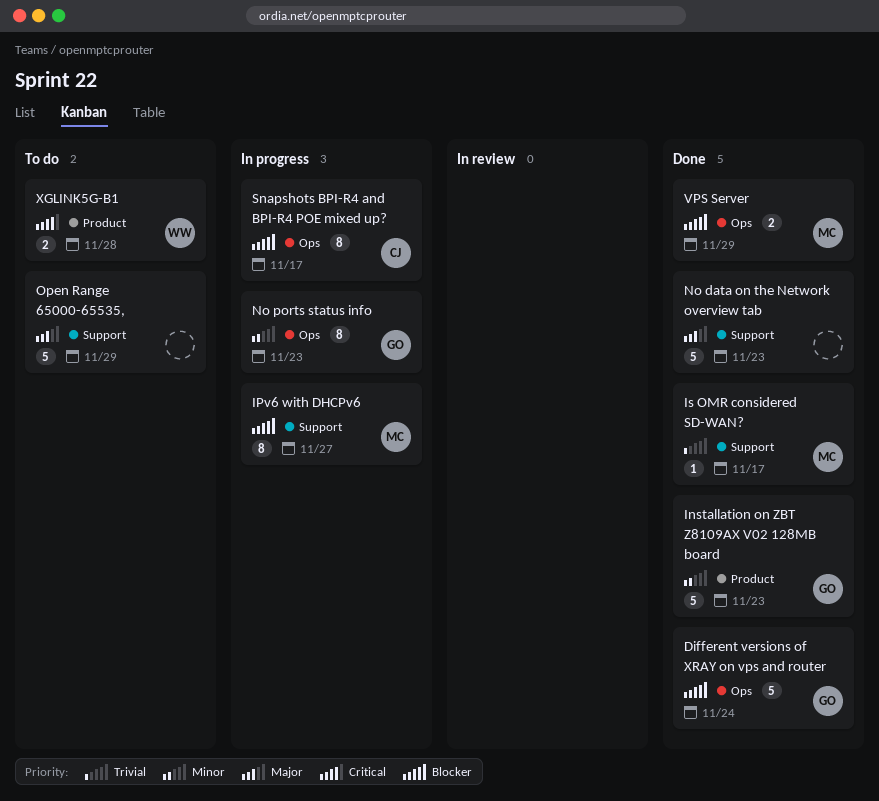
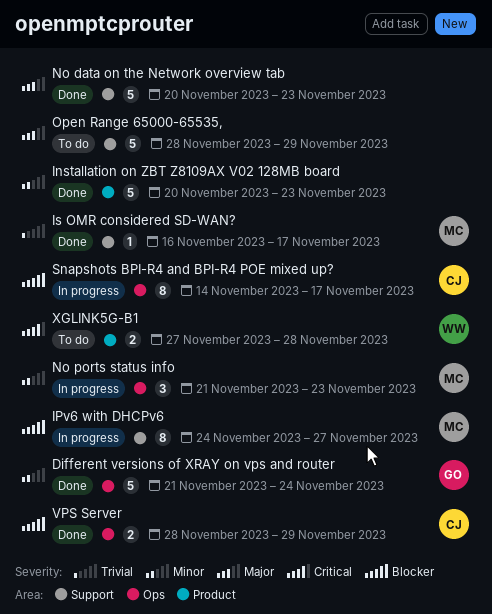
Different versions of XRAY on vps and router, priority: Blocker -> Minor
Installation on ZBT Z8109AX V02 128MB board, owner: GO -> none
No ports status info, owner: GO -> MC
No ports status info, estimate: 8 -> 3
VPS Server, owner: MC -> CJ

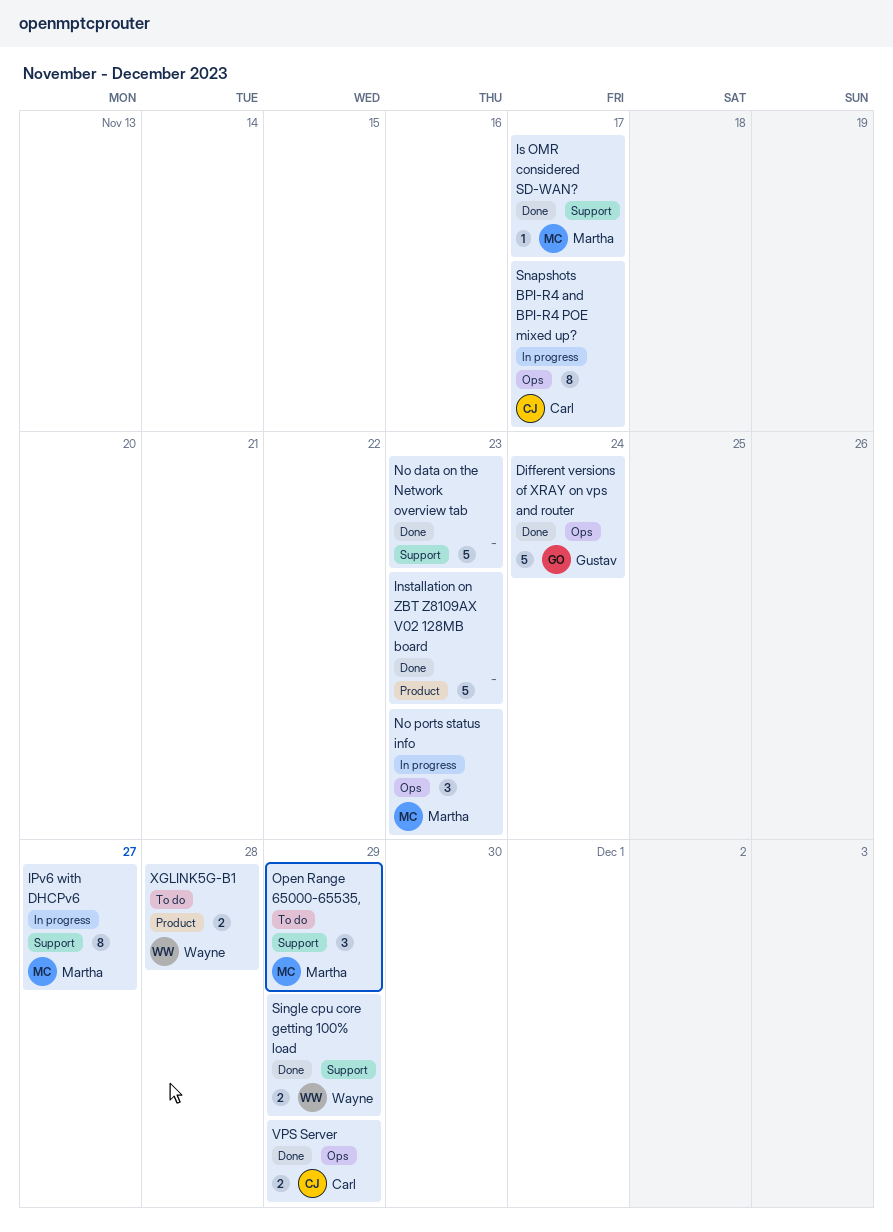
Open Range 65000-65535,, owner: none -> Martha
Open Range 65000-65535,, estimate: 5 -> 3
Single cpu core getting 100% load: none -> present

